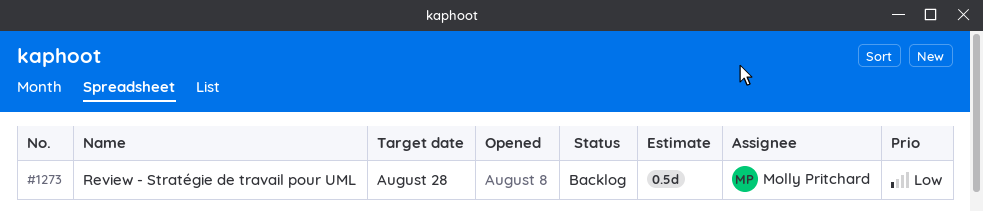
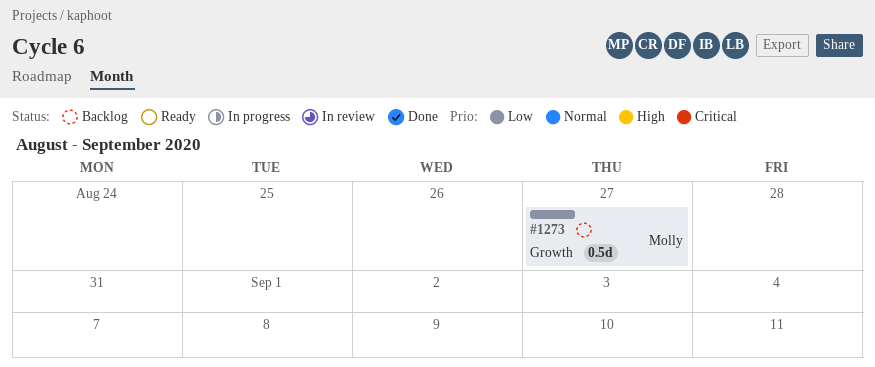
#1273, due: Aug 28 -> Aug 27

